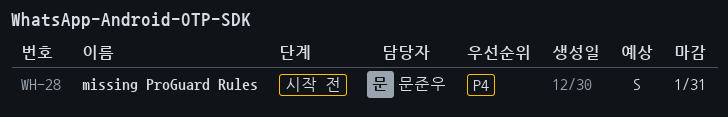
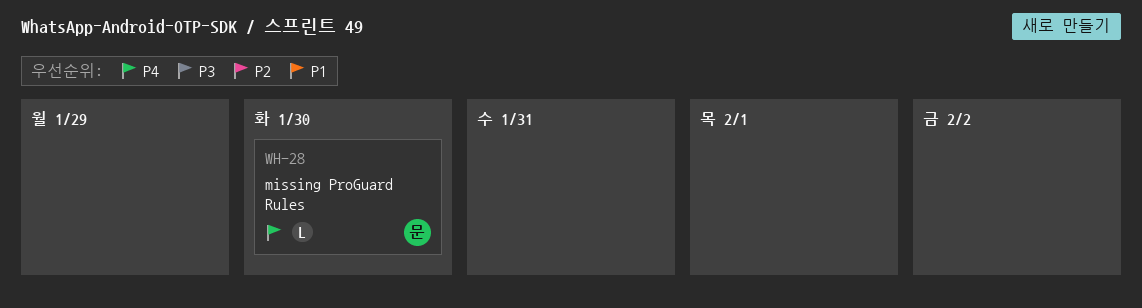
WH-28, estimate: S -> L
WH-28, due: Jan 31 -> Jan 30

